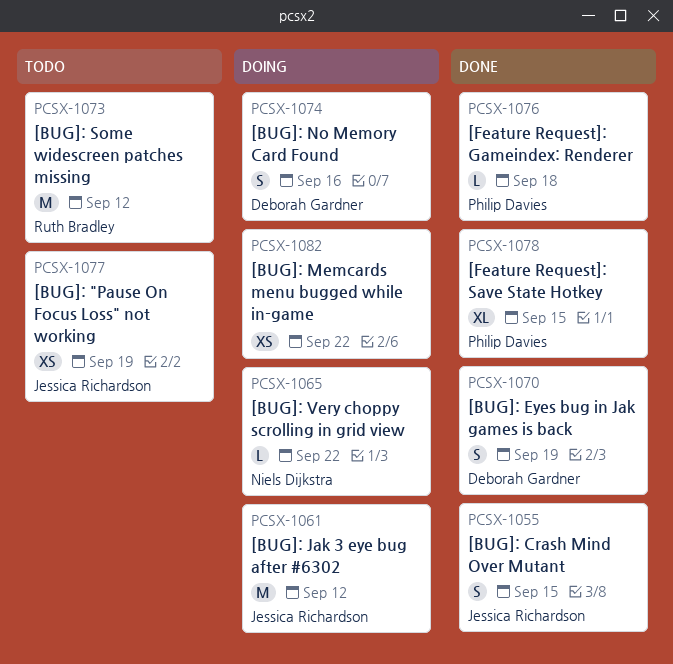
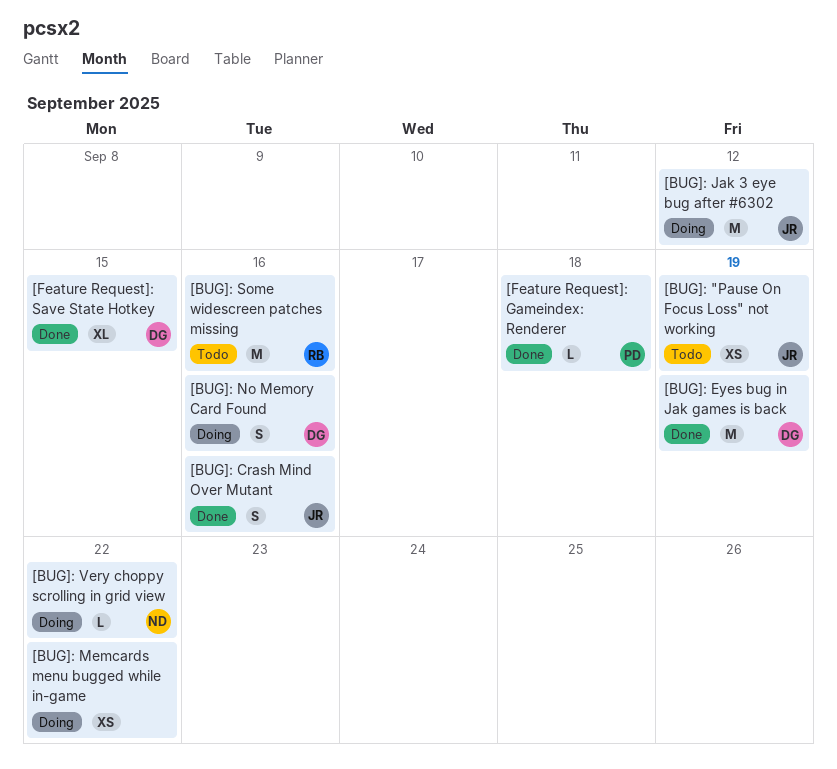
[BUG]: Crash Mind Over Mutant, due: Sep 15 -> Sep 16
[BUG]: Eyes bug in Jak games is back, estimate: S -> M
[BUG]: Some widescreen patches missing, due: Sep 12 -> Sep 16
[Feature Request]: Save State Hotkey, owner: Philip Davies -> Deborah Gardner

